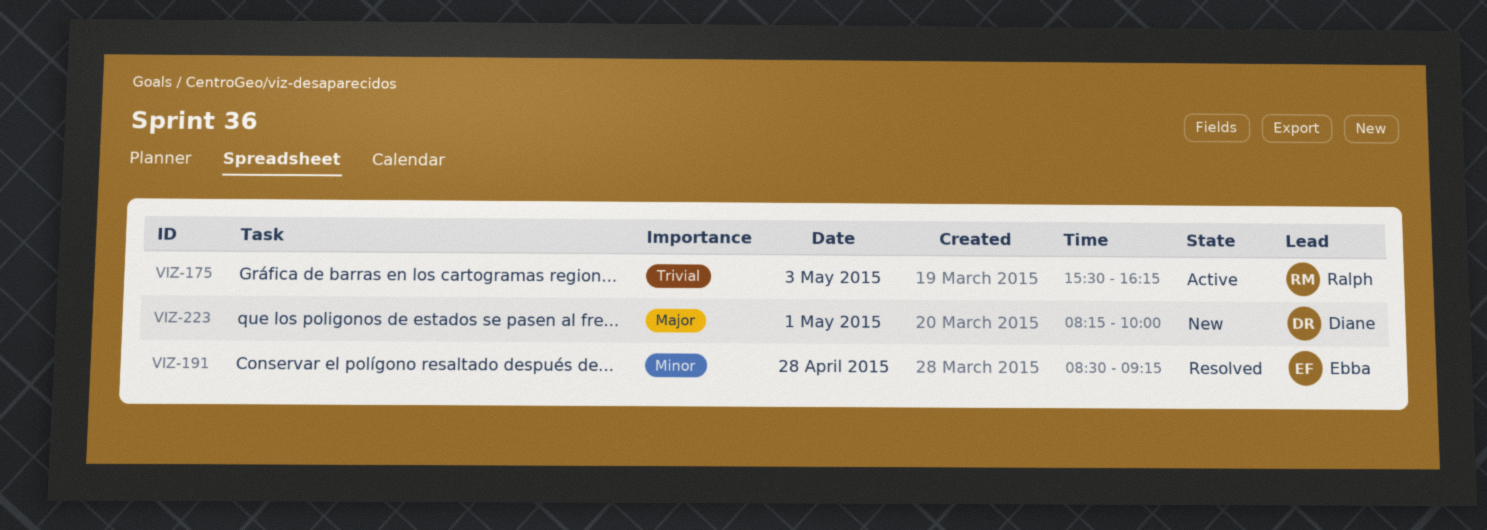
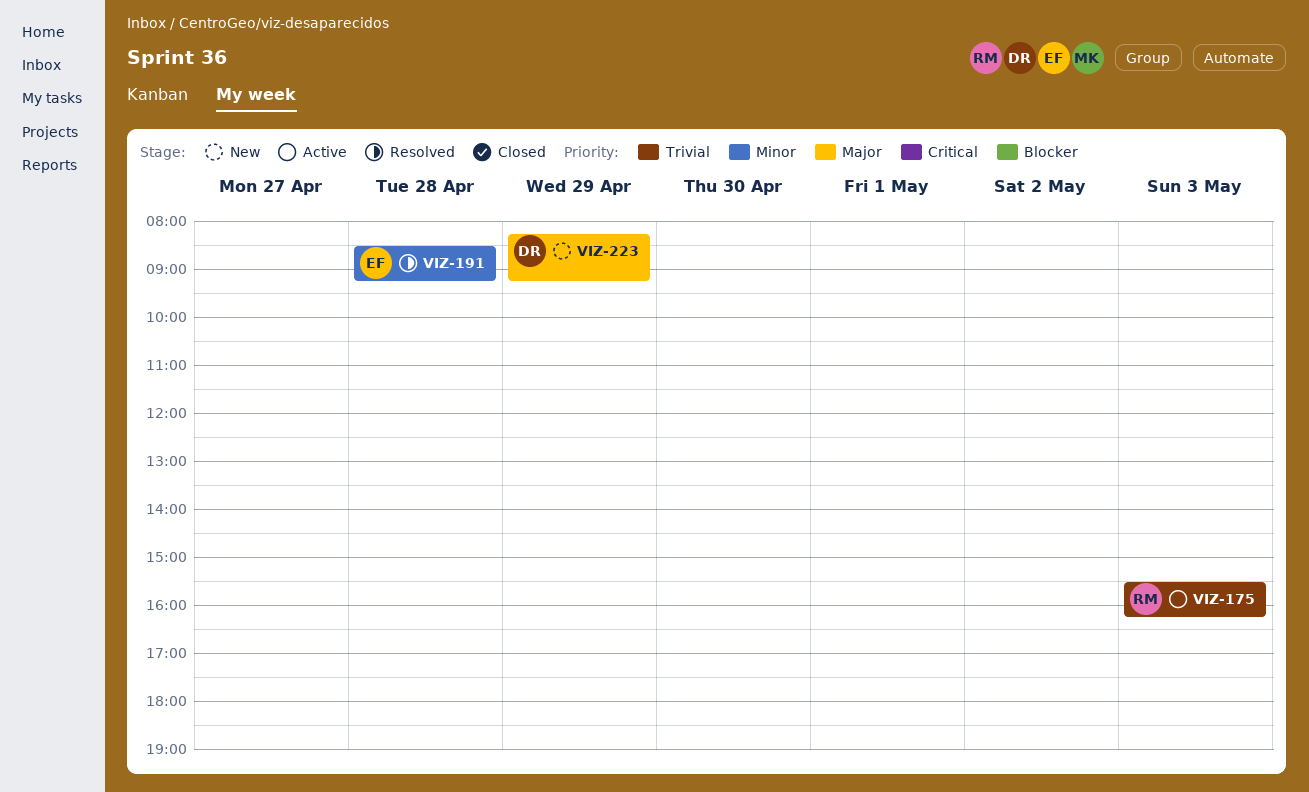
VIZ-223, day: May 1 -> Apr 29
VIZ-223, ends: 10:00 -> 09:15

